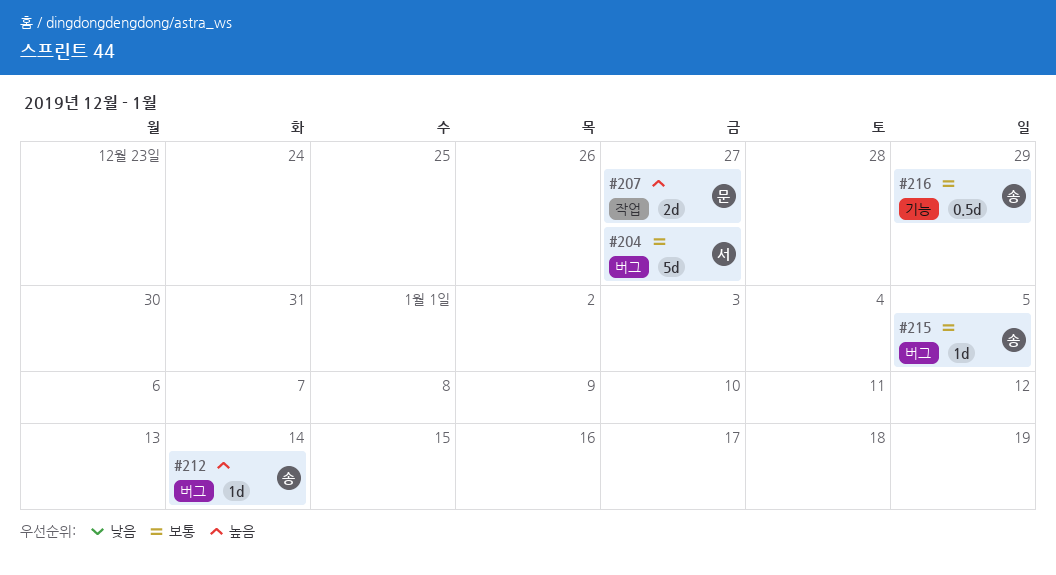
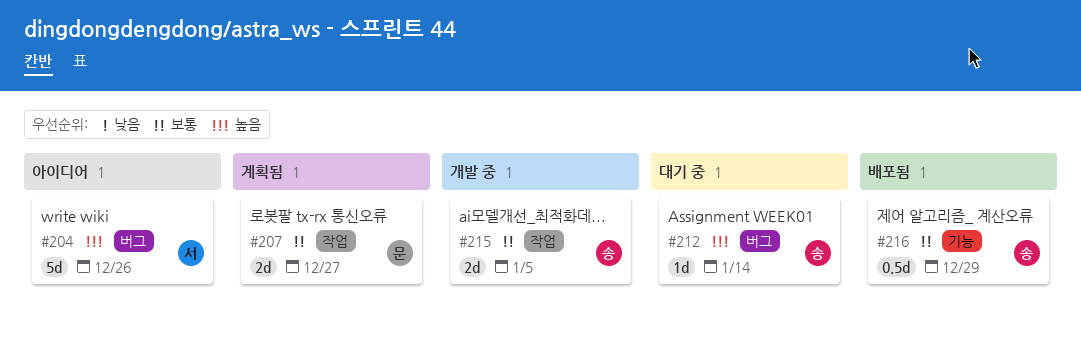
#204, priority: 보통 -> 높음
#204, due: Dec 27 -> Dec 26
#207, priority: 높음 -> 보통
#215, label: 버그 -> 작업
#215, estimate: 1d -> 2d

